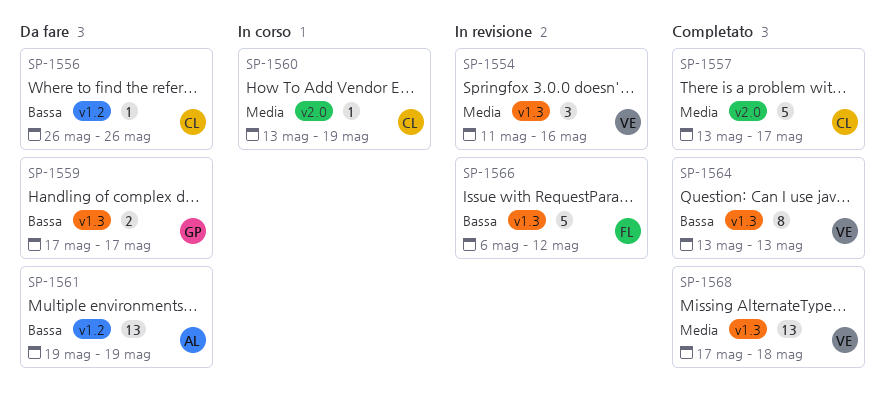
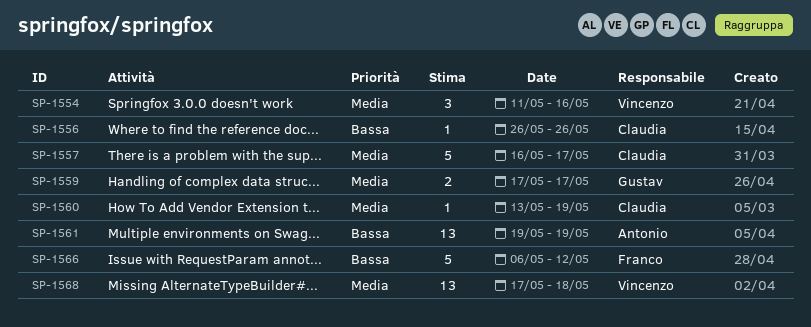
SP-1557, start: May 13 -> May 16
SP-1559, priority: Bassa -> Media
SP-1564: present -> none

